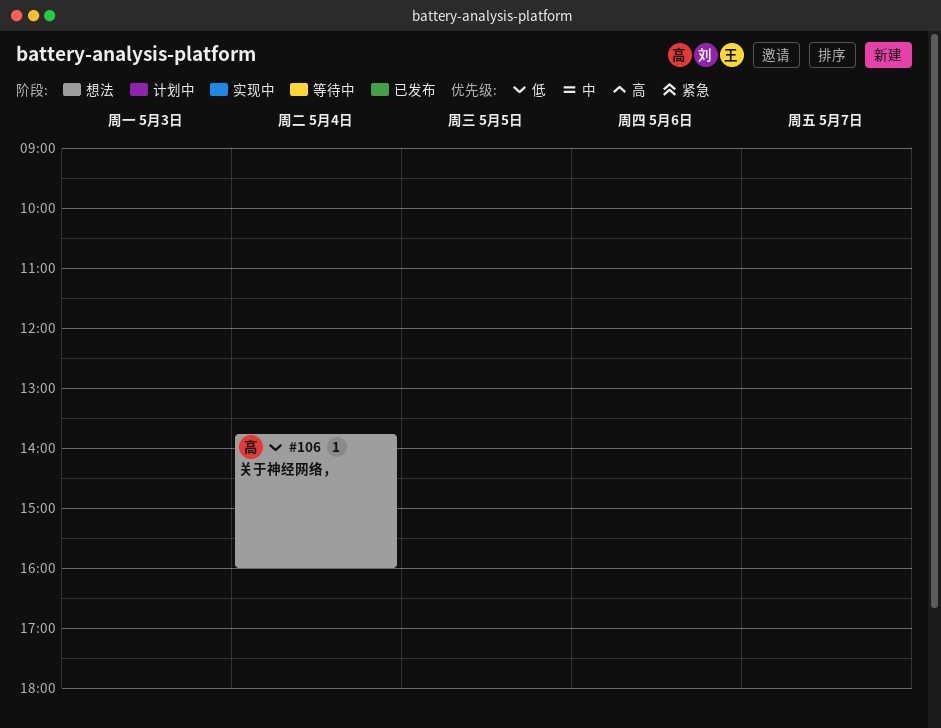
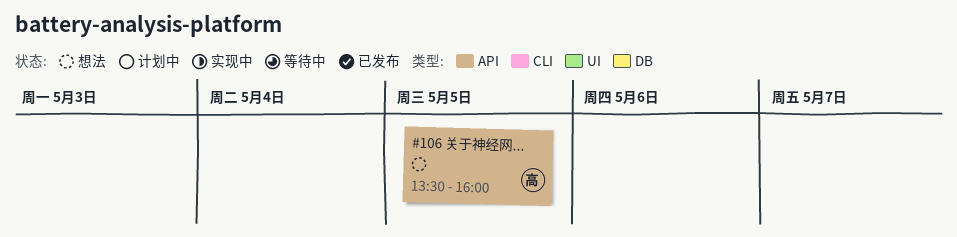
#106, day: May 4 -> May 5
#106, begins: 13:45 -> 13:30

